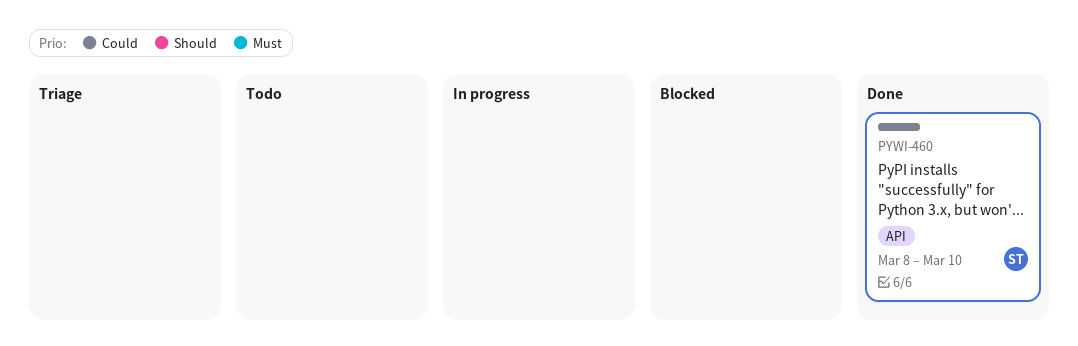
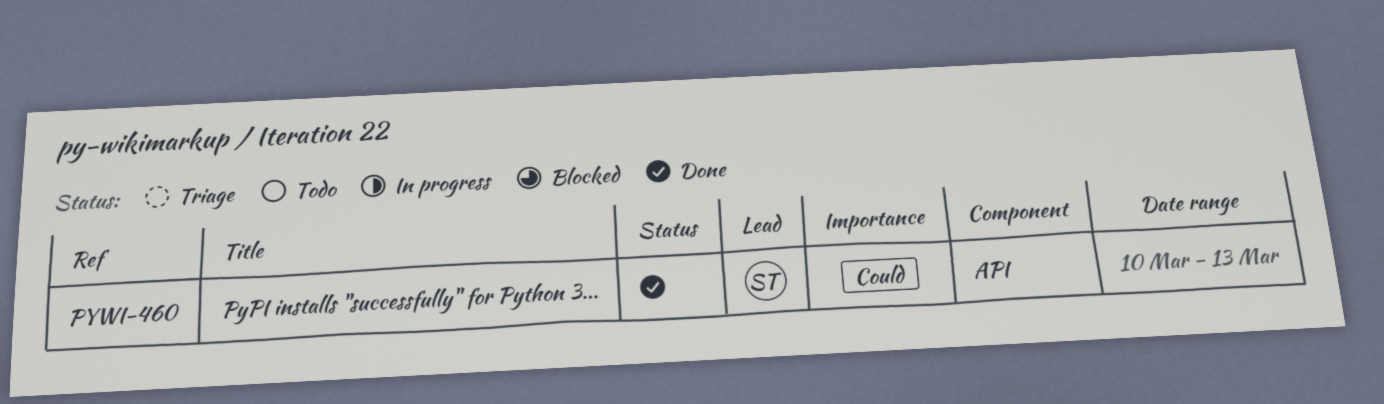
PYWI-460, start: Mar 8 -> Mar 10
PYWI-460, due: Mar 10 -> Mar 13

